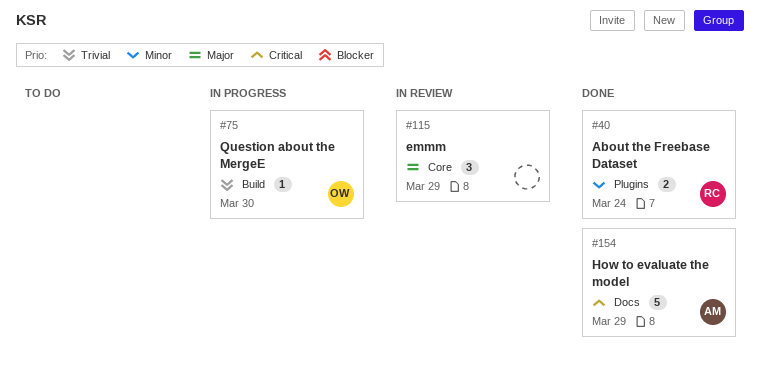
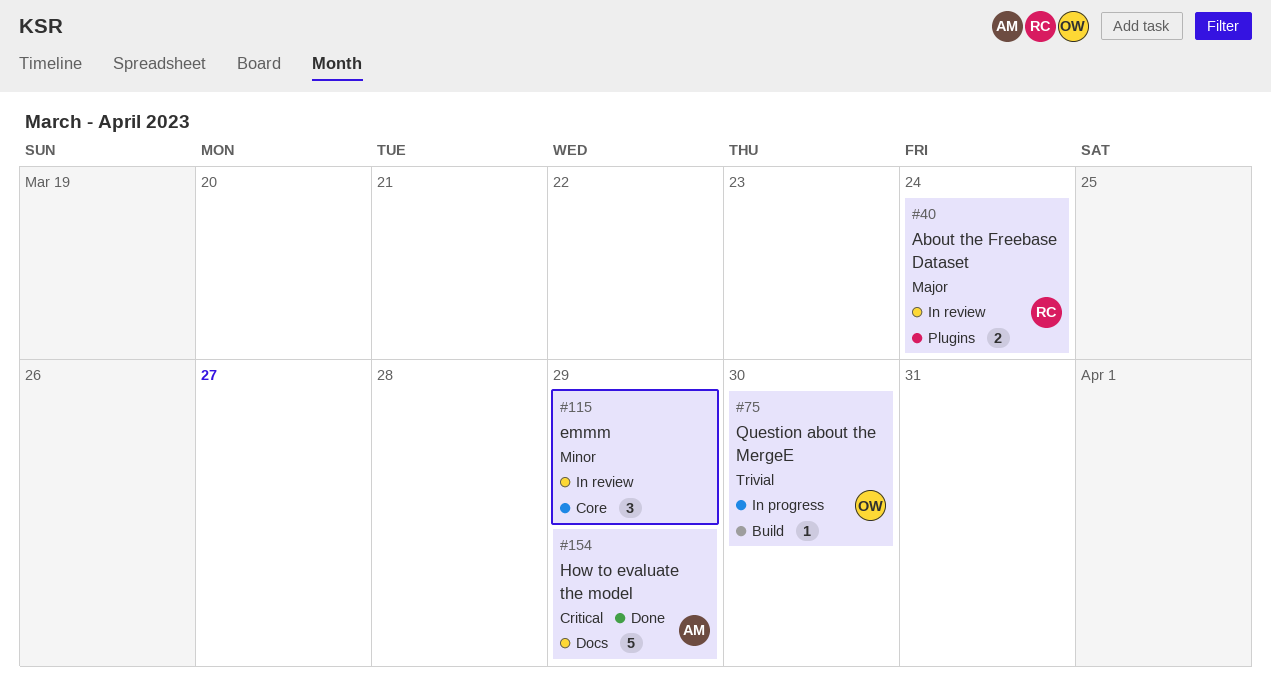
#40, status: Done -> In review
#40, priority: Minor -> Major
#115, priority: Major -> Minor

